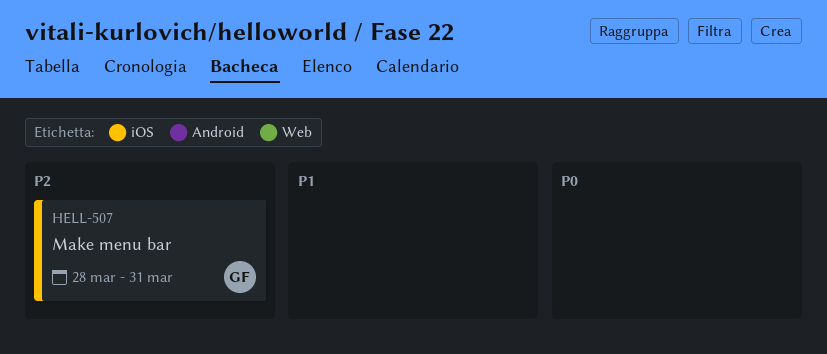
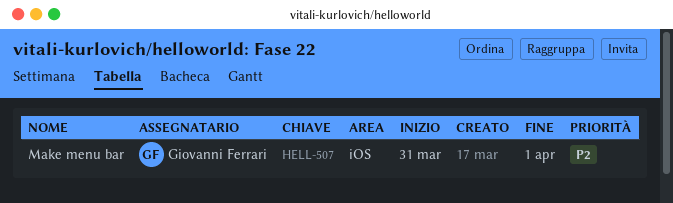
HELL-507, start: Mar 28 -> Mar 31
HELL-507, due: Mar 31 -> Apr 1

